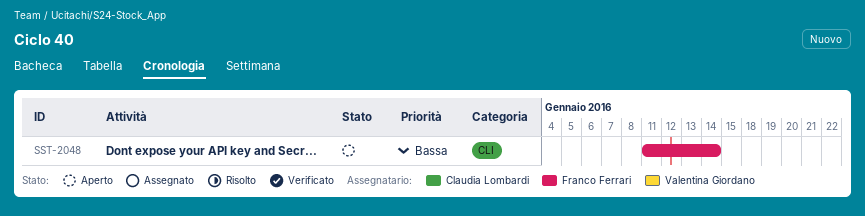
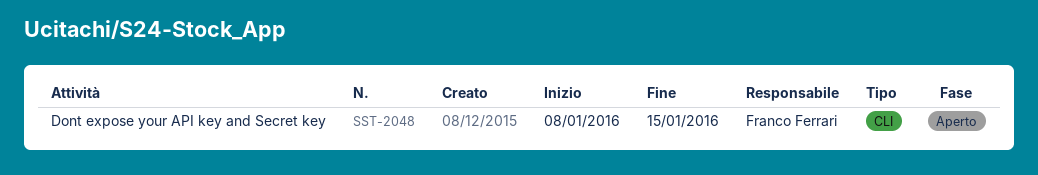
SST-2048, start: Jan 11 -> Jan 8
SST-2048, due: Jan 14 -> Jan 15

